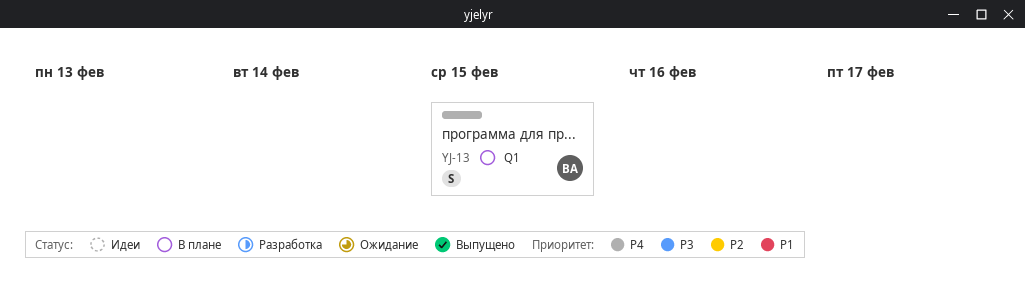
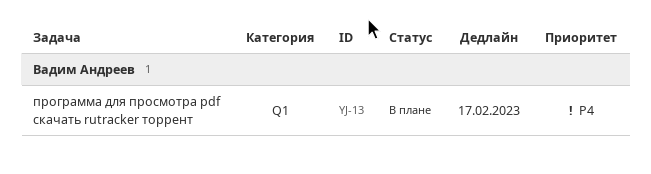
YJ-13, due: Feb 15 -> Feb 17

